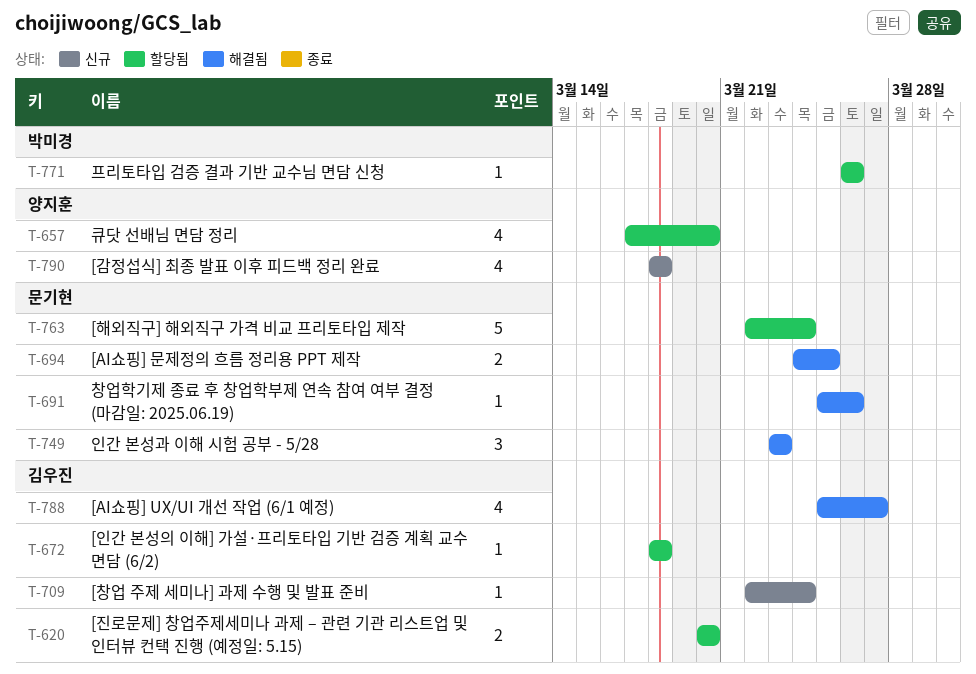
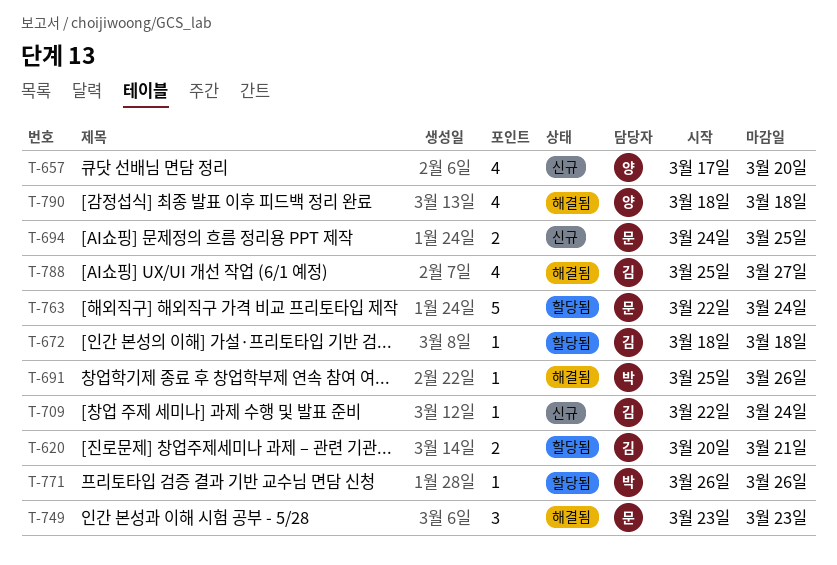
T-620, due: Mar 20 -> Mar 21
T-657, status: 할당됨 -> 신규
T-691, owner: 문기현 -> 박미경
T-694, status: 해결됨 -> 신규
T-790, status: 신규 -> 해결됨

